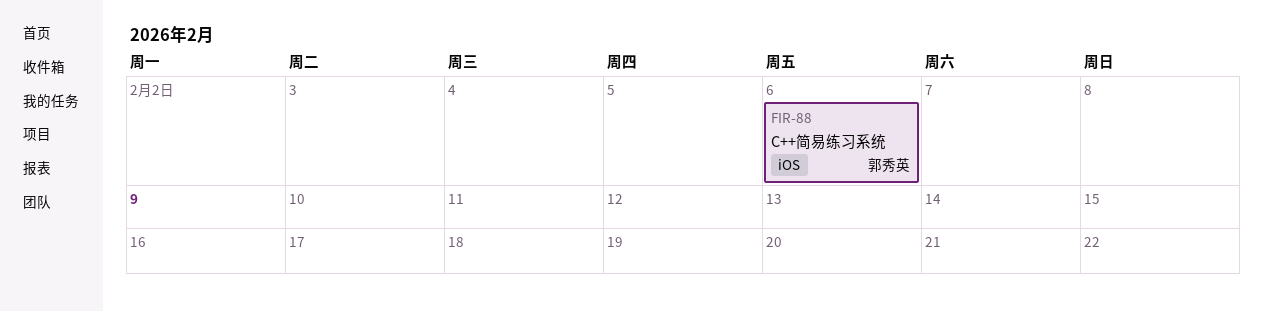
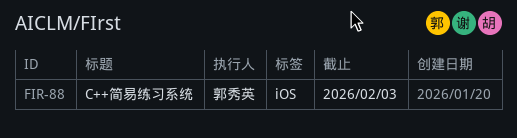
FIR-88, due: Feb 6 -> Feb 3

